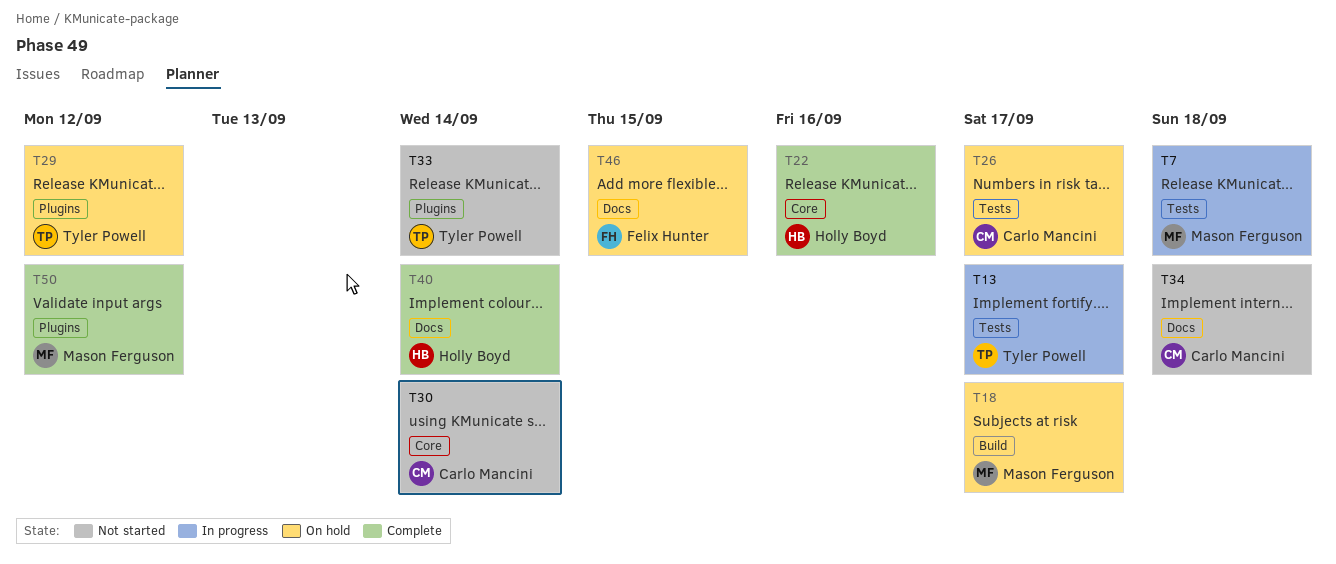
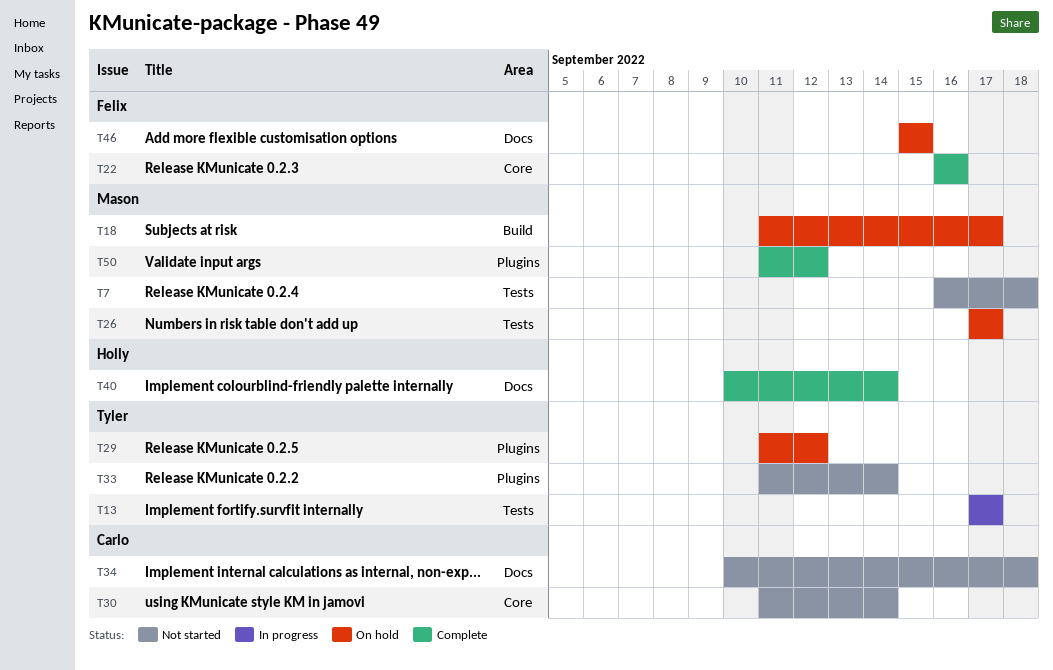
T7, status: In progress -> Not started
T22, owner: Holly Boyd -> Felix Hunter
T26, owner: Carlo Mancini -> Mason Ferguson

